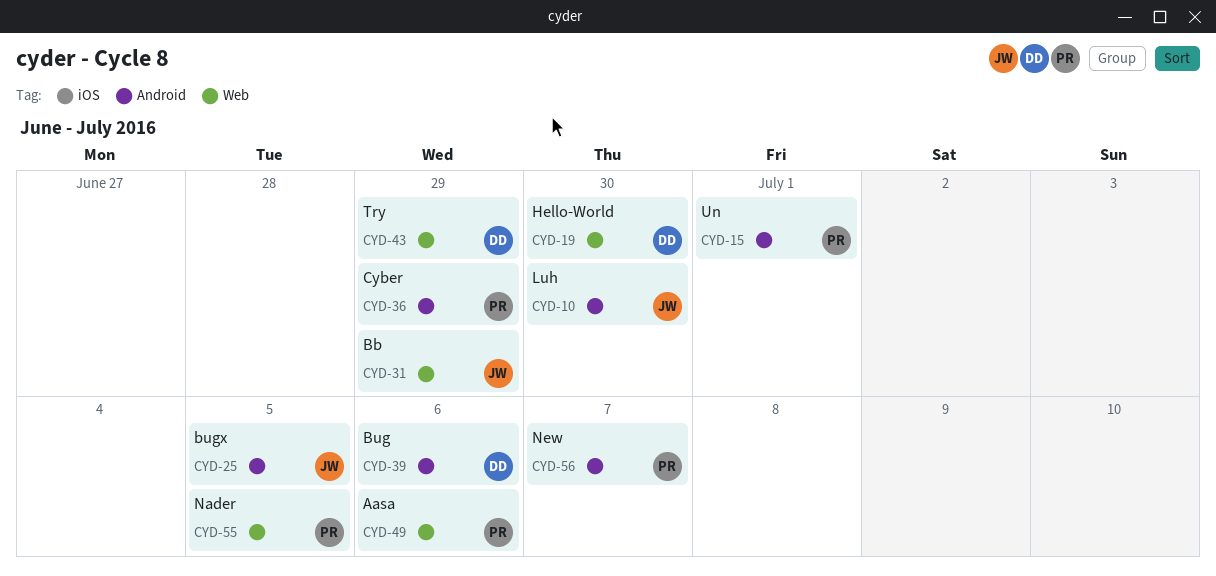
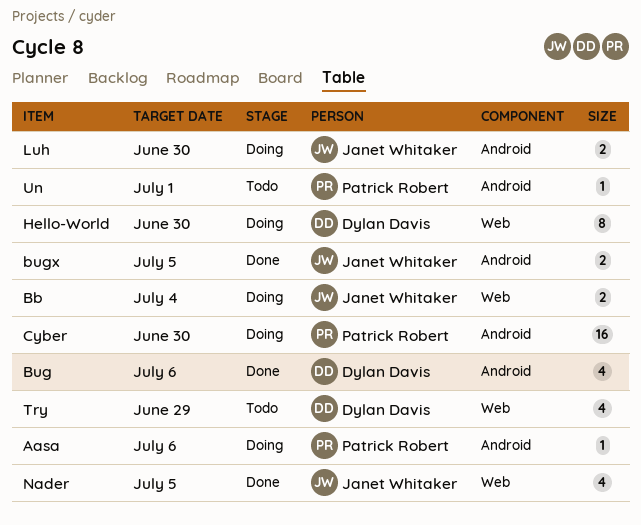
Aasa, label: Web -> Android
Bb, due: Jun 29 -> Jul 4
Cyber, due: Jun 29 -> Jun 30
Nader, owner: Patrick Robert -> Janet Whitaker
New: present -> none

